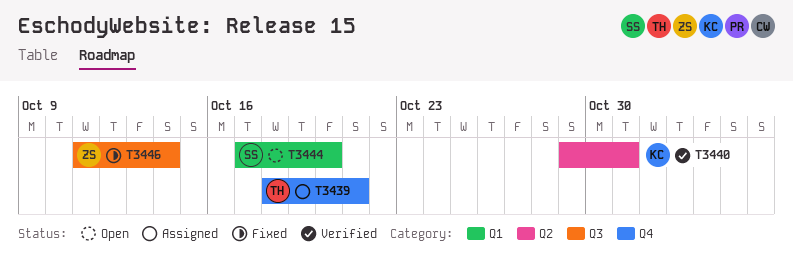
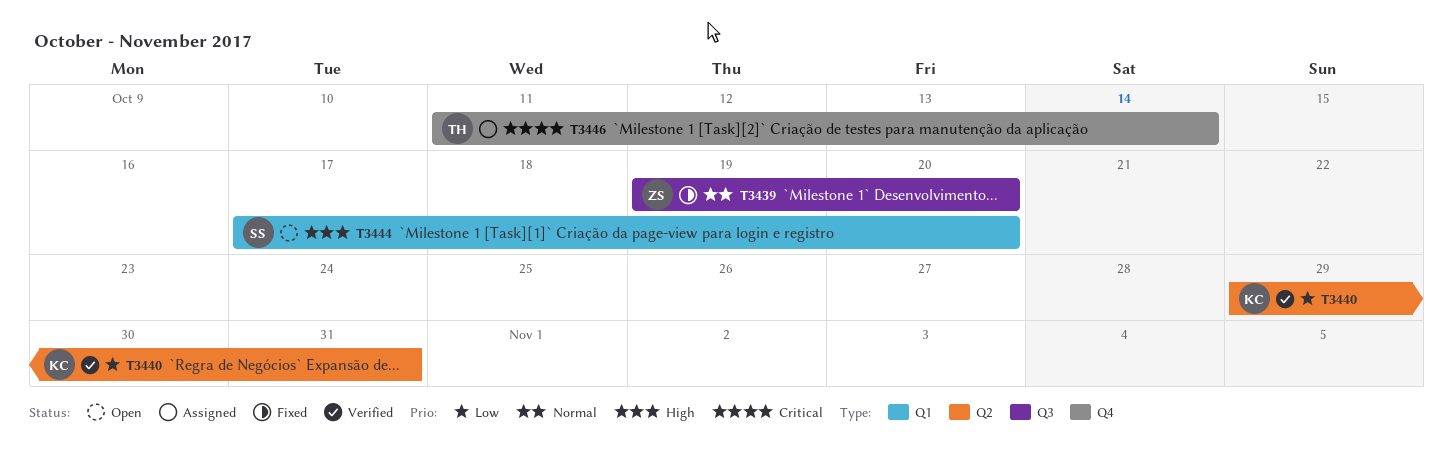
T3439, status: Assigned -> Fixed
T3439, owner: TH -> ZS
T3439, label: Q4 -> Q3
T3439, start: Oct 18 -> Oct 19
T3439, due: Oct 21 -> Oct 20
T3446, status: Fixed -> Assigned
T3446, owner: ZS -> TH
T3446, label: Q3 -> Q4

